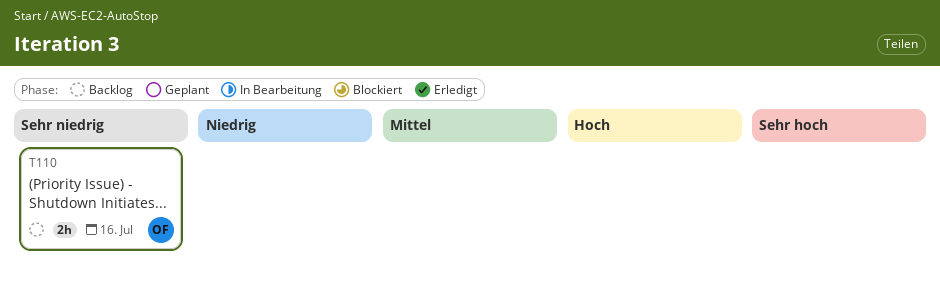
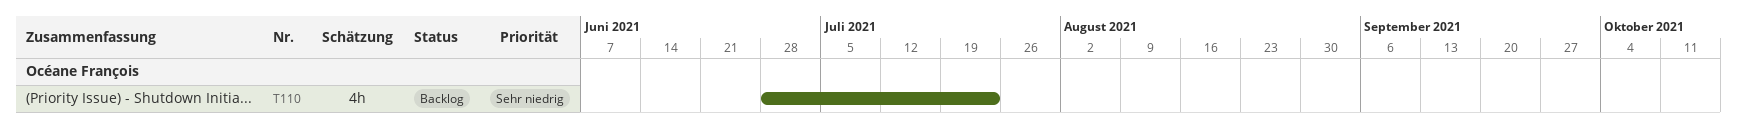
T110, estimate: 2h -> 4h
T110, due: Jul 16 -> Jul 23

